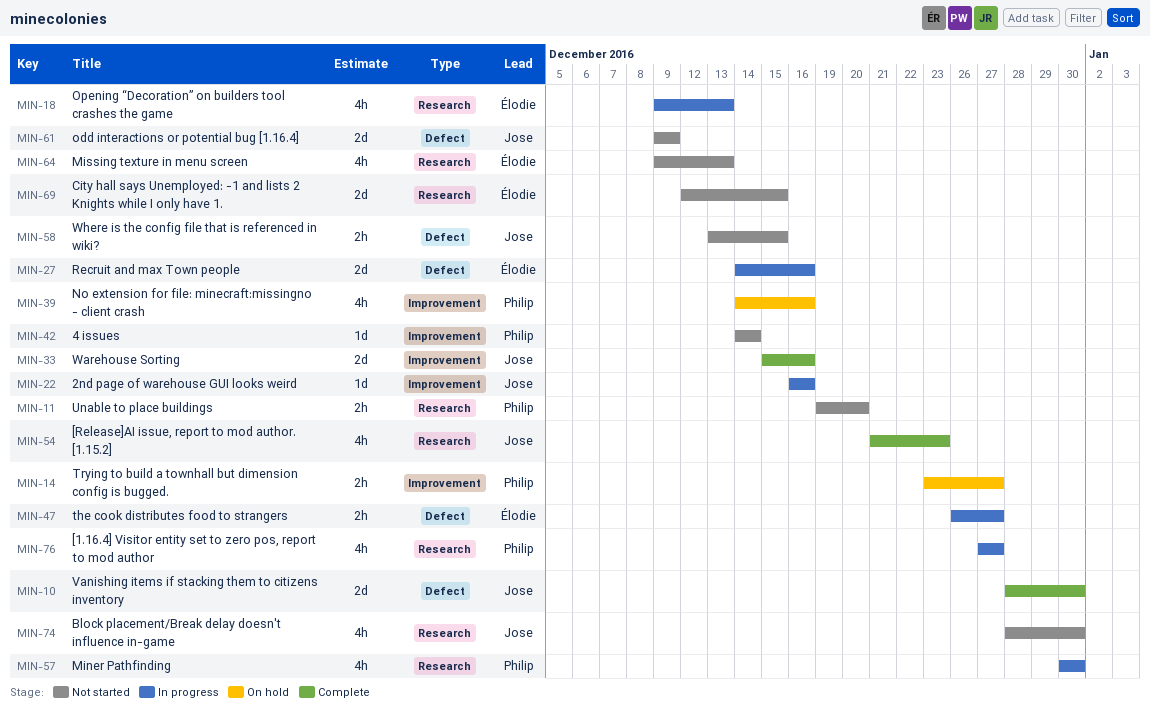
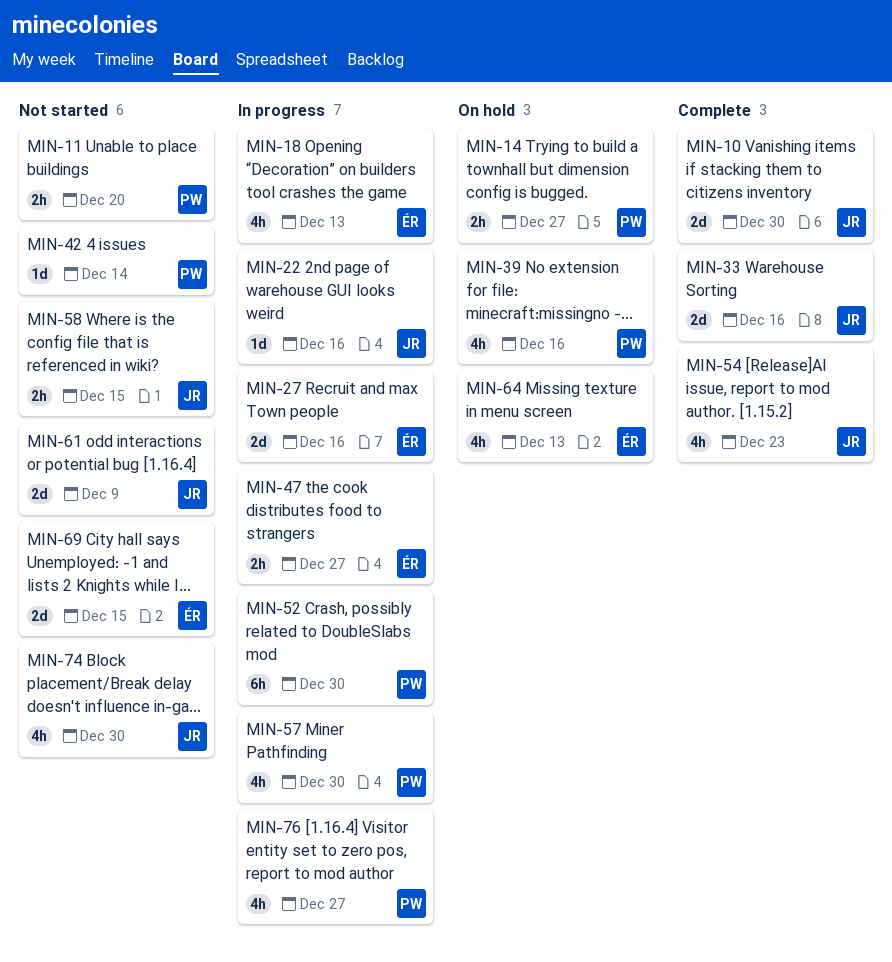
MIN-52: none -> present
MIN-64, status: Not started -> On hold

